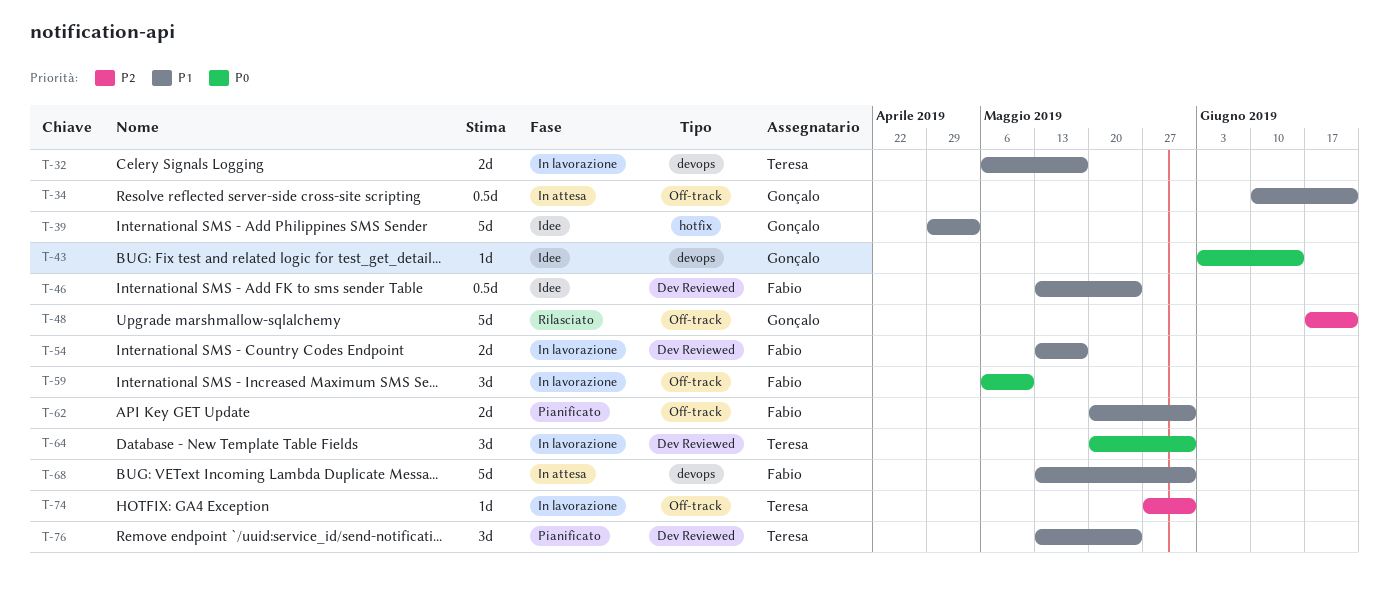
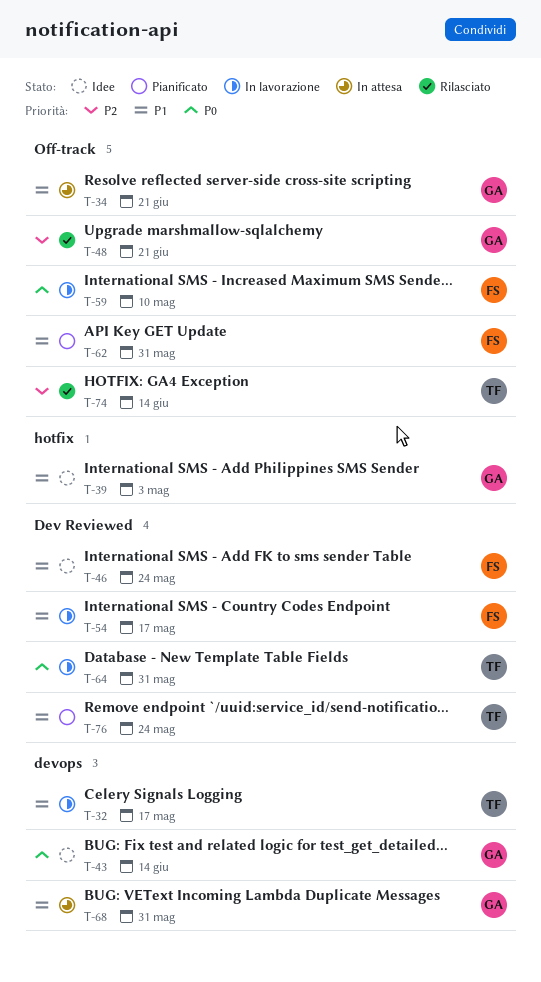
T-68, owner: Fabio -> Gonçalo
T-74, status: In lavorazione -> Rilasciato
T-74, due: May 31 -> Jun 14

